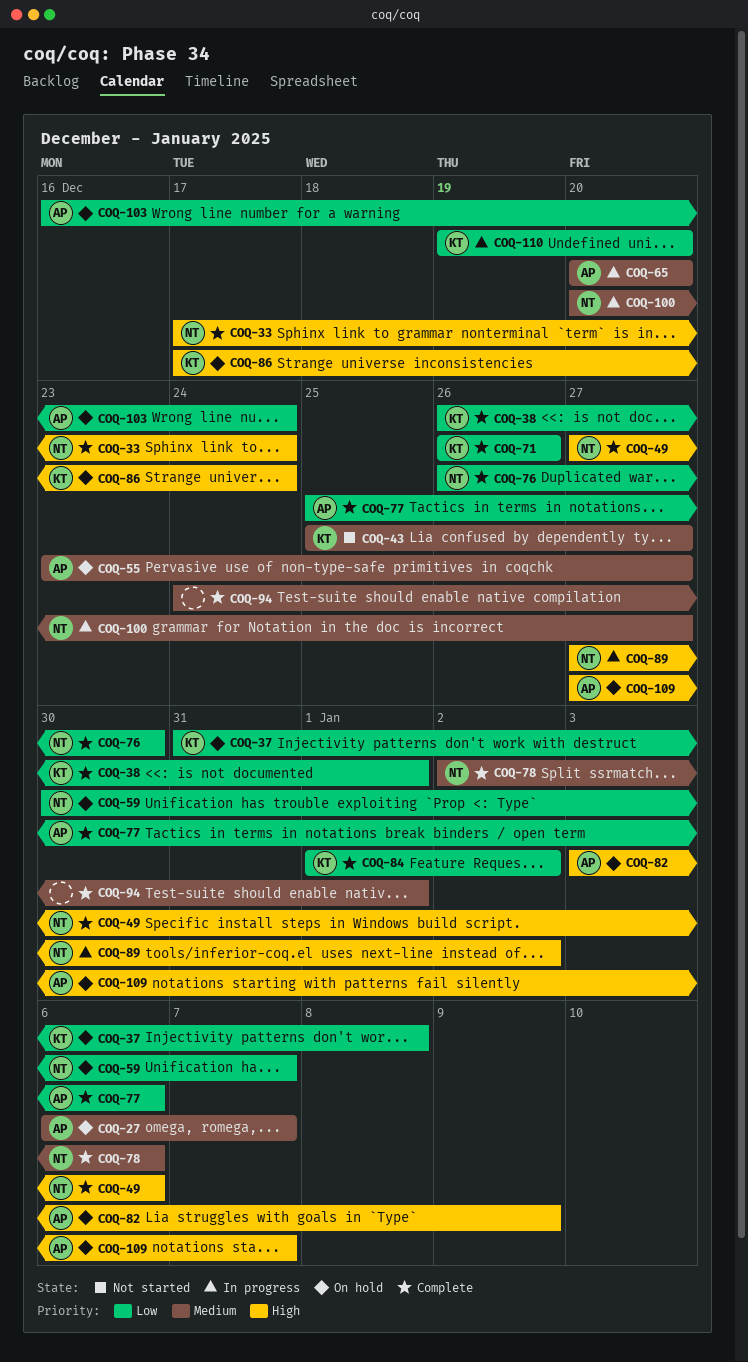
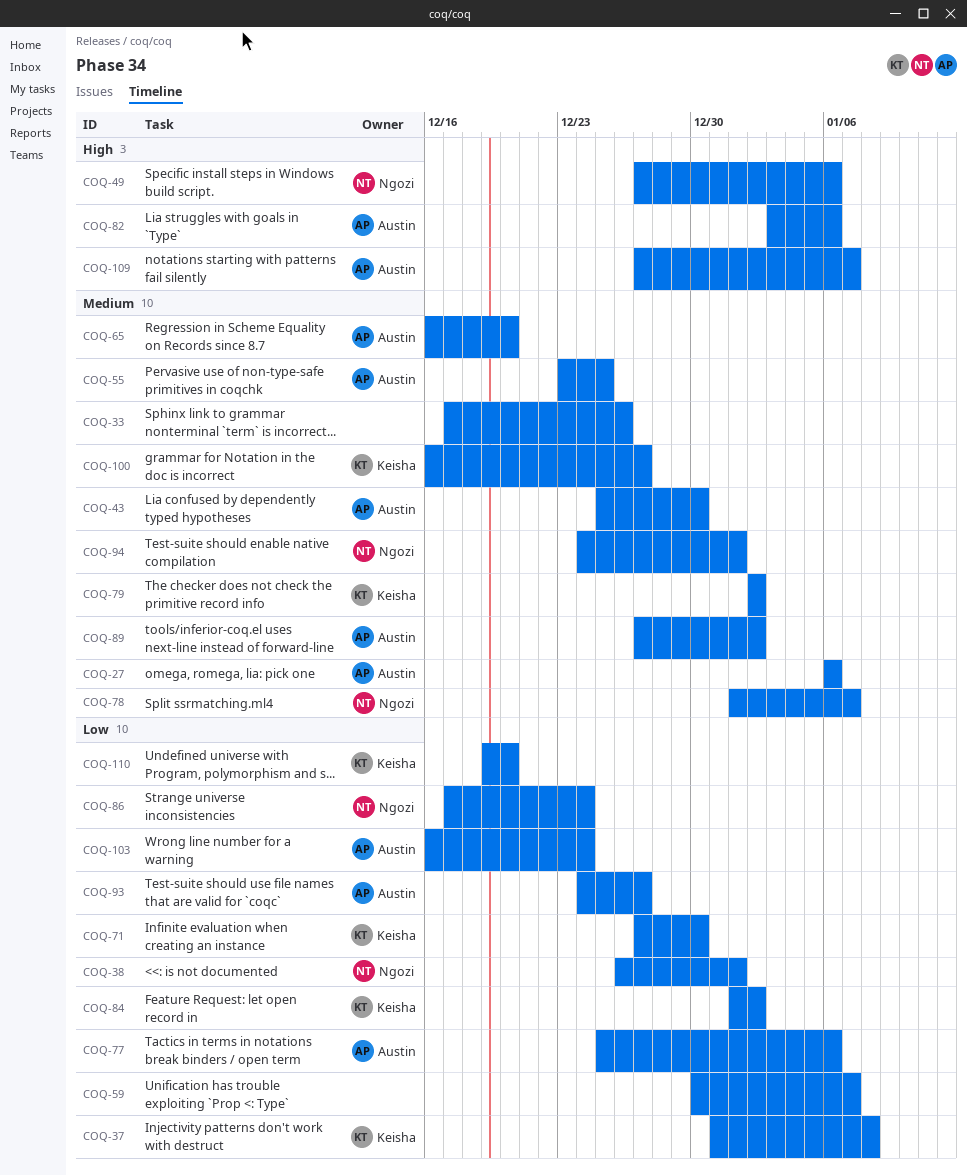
COQ-27, due: Jan 7 -> Jan 6
COQ-33, owner: Ngozi -> none
COQ-33, priority: High -> Medium
COQ-33, due: Dec 24 -> Dec 26
COQ-38, owner: Keisha -> Ngozi
COQ-43, owner: Keisha -> Austin
COQ-43, due: Dec 27 -> Dec 30
COQ-55, due: Dec 27 -> Dec 25
COQ-59, owner: Ngozi -> none
COQ-65, start: Dec 20 -> Dec 16
COQ-71, start: Dec 26 -> Dec 27
COQ-71, due: Dec 26 -> Dec 30
COQ-76: present -> none
COQ-78, start: Jan 2 -> Jan 1
COQ-78, due: Jan 6 -> Jan 7
COQ-79: none -> present
COQ-82, due: Jan 9 -> Jan 6
COQ-86, owner: Keisha -> Ngozi
COQ-86, priority: High -> Low
COQ-89, owner: Ngozi -> Austin
COQ-89, priority: High -> Medium
COQ-93: none -> present
COQ-94, owner: none -> Ngozi
COQ-100, owner: Ngozi -> Keisha
COQ-100, start: Dec 20 -> Dec 16

